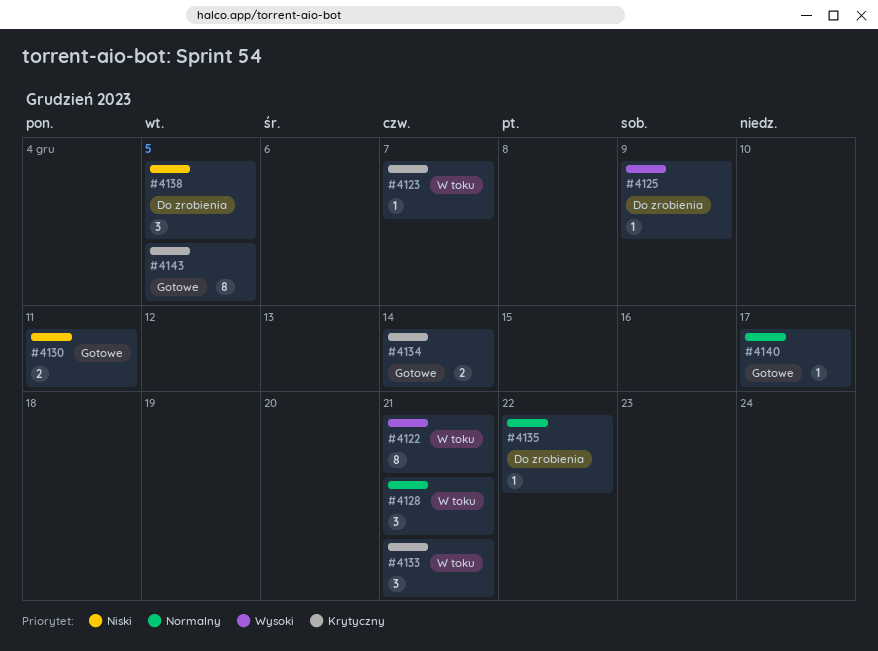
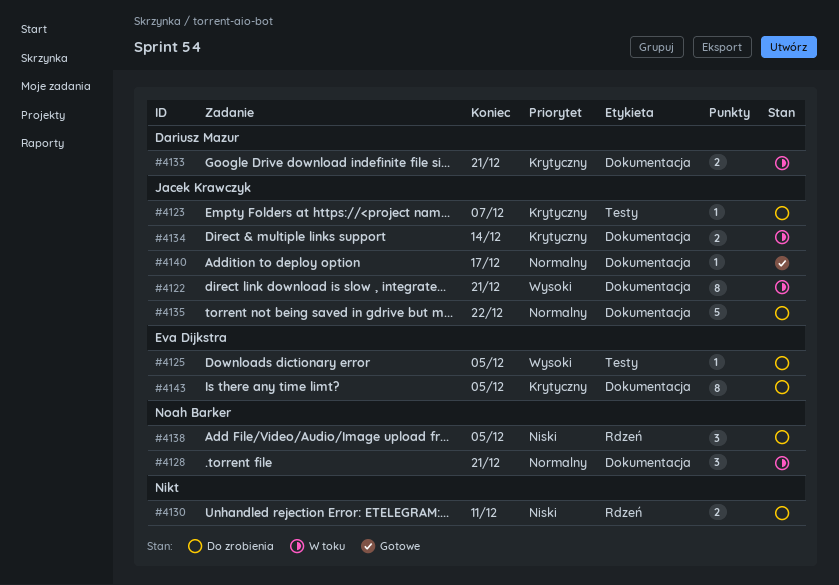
#4123, status: W toku -> Do zrobienia
#4125, due: Dec 9 -> Dec 5
#4130, status: Gotowe -> Do zrobienia
#4133, estimate: 3 -> 2
#4134, status: Gotowe -> W toku
#4135, estimate: 1 -> 5
#4143, status: Gotowe -> Do zrobienia

